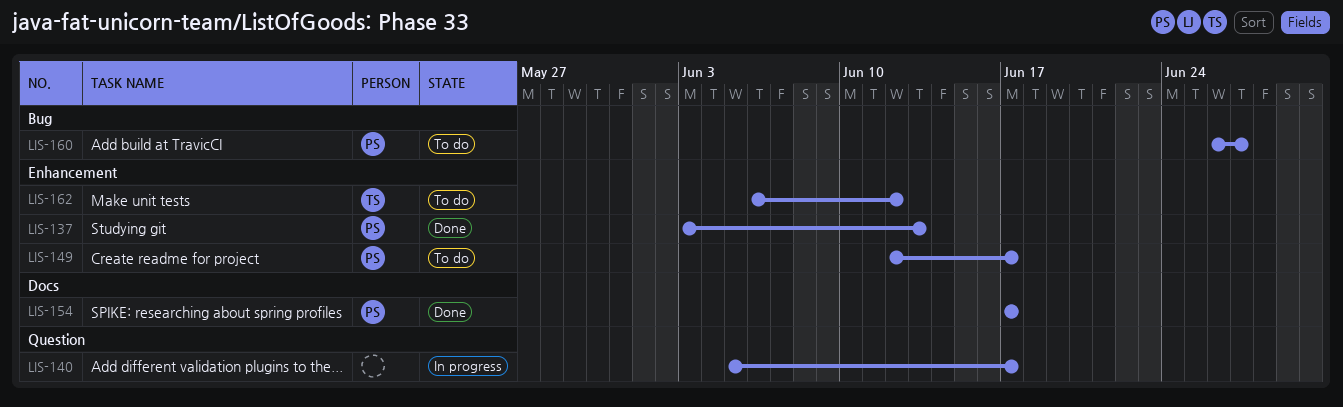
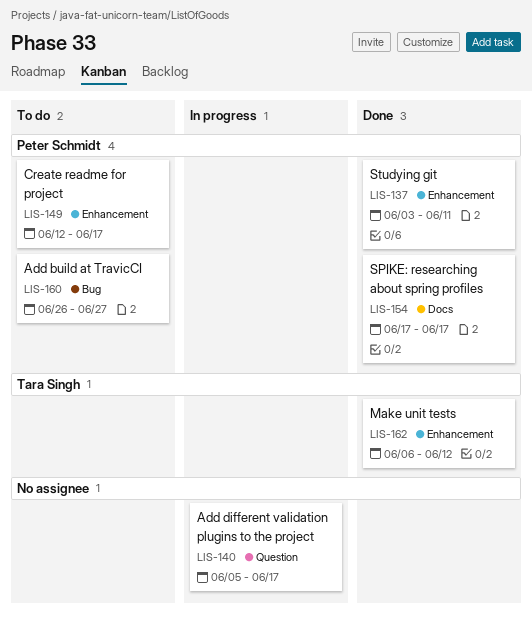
LIS-137, due: Jun 13 -> Jun 11
LIS-162, status: To do -> Done

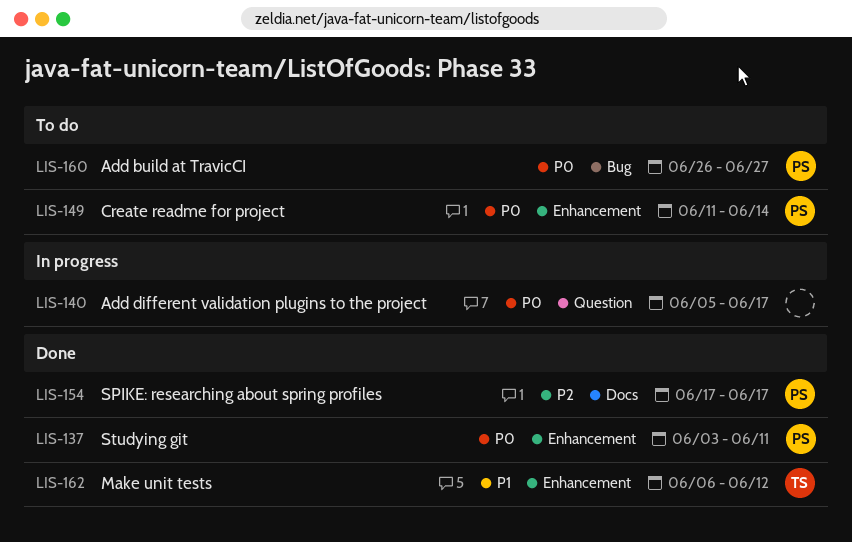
LIS-149, start: Jun 12 -> Jun 11
LIS-149, due: Jun 17 -> Jun 14

